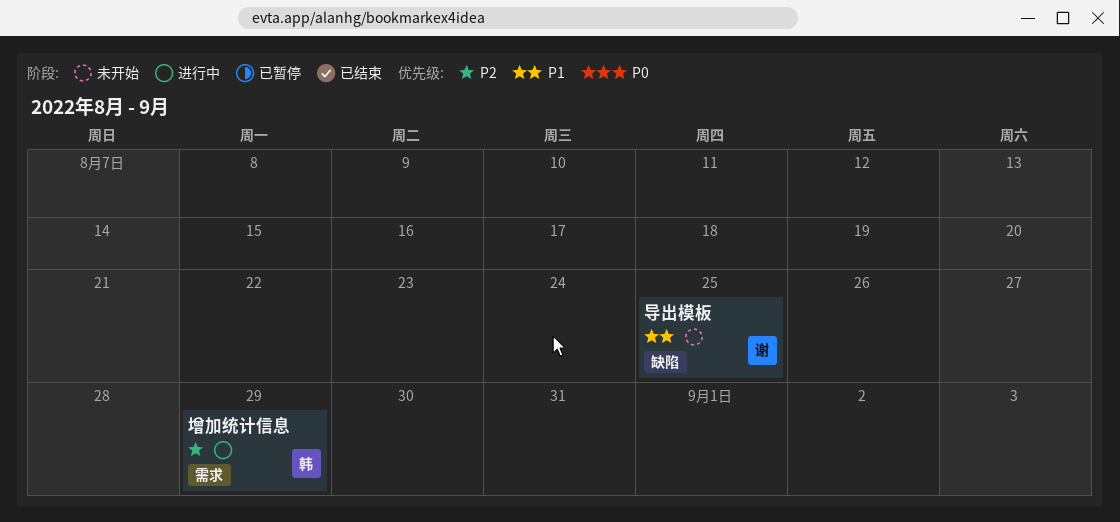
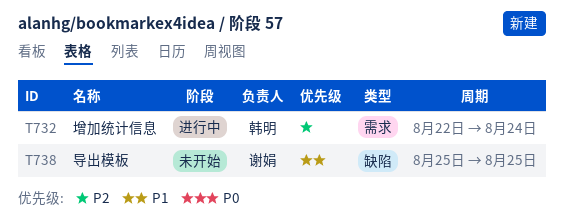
增加统计信息, due: Aug 29 -> Aug 24

